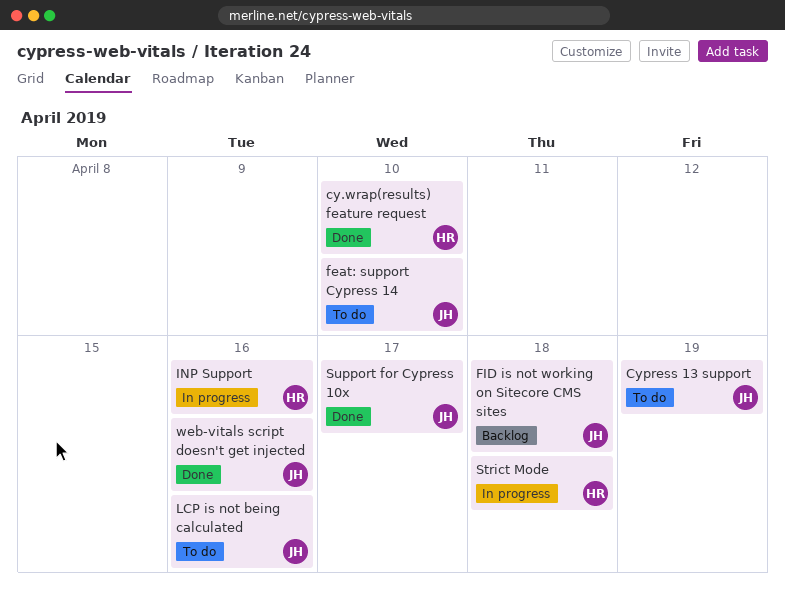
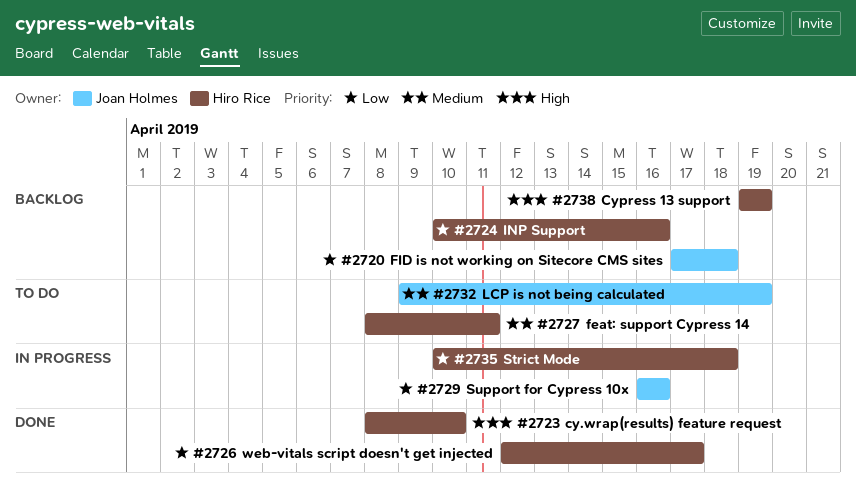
Cypress 13 support, status: To do -> Backlog
Cypress 13 support, owner: Joan Holmes -> Hiro Rice
feat: support Cypress 14, owner: Joan Holmes -> Hiro Rice
feat: support Cypress 14, due: Apr 10 -> Apr 11
INP Support, status: In progress -> Backlog
LCP is not being calculated, due: Apr 16 -> Apr 19
Support for Cypress 10x, status: Done -> In progress
Support for Cypress 10x, due: Apr 17 -> Apr 16
web-vitals script doesn't get injected, owner: Joan Holmes -> Hiro Rice
web-vitals script doesn't get injected, due: Apr 16 -> Apr 17

